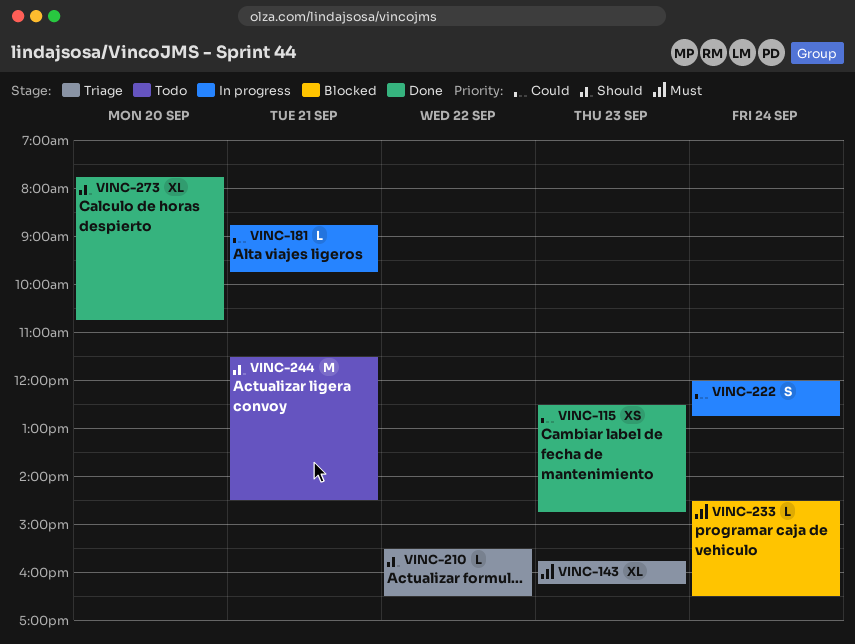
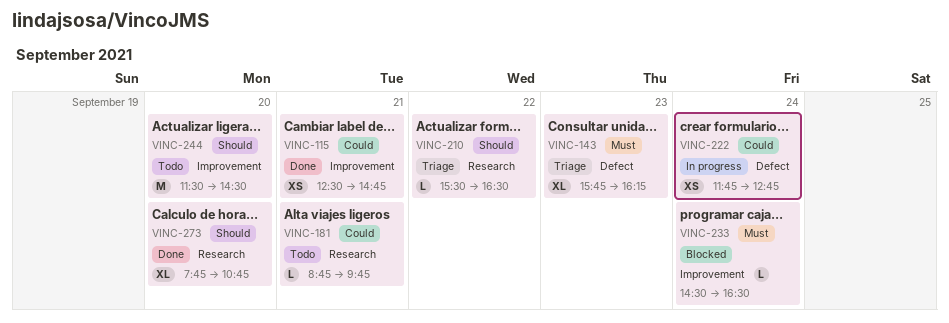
VINC-115, day: Sep 23 -> Sep 21
VINC-181, status: In progress -> Todo
VINC-222, estimate: S -> XS
VINC-222, begins: 12:00 -> 11:45
VINC-244, day: Sep 21 -> Sep 20

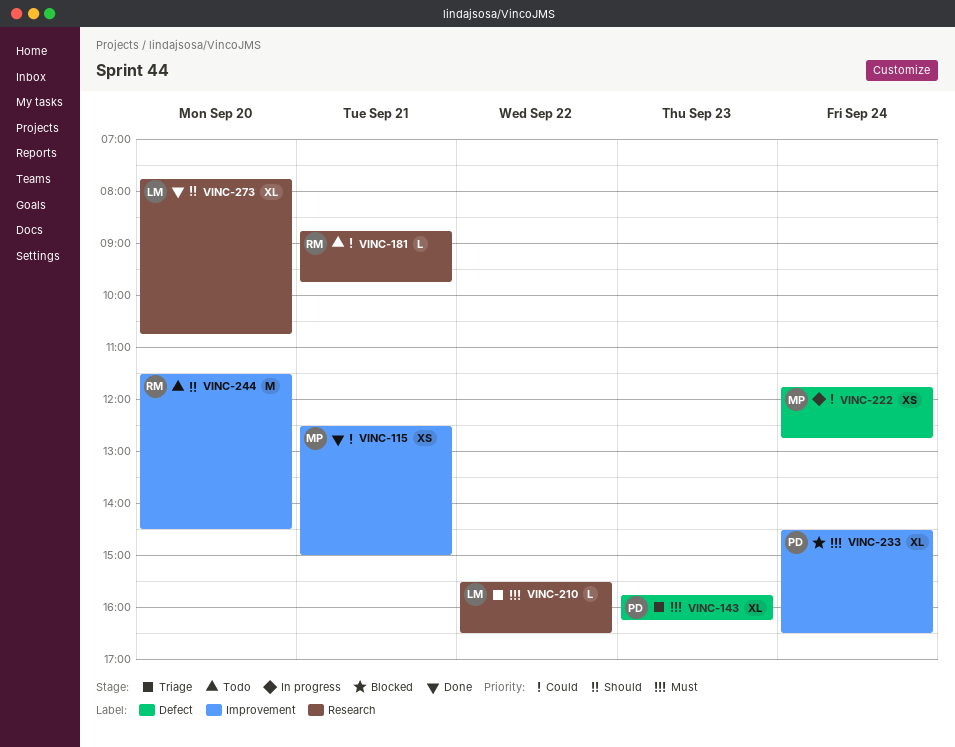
VINC-115, ends: 14:45 -> 15:00
VINC-210, priority: Should -> Must
VINC-233, estimate: L -> XL

